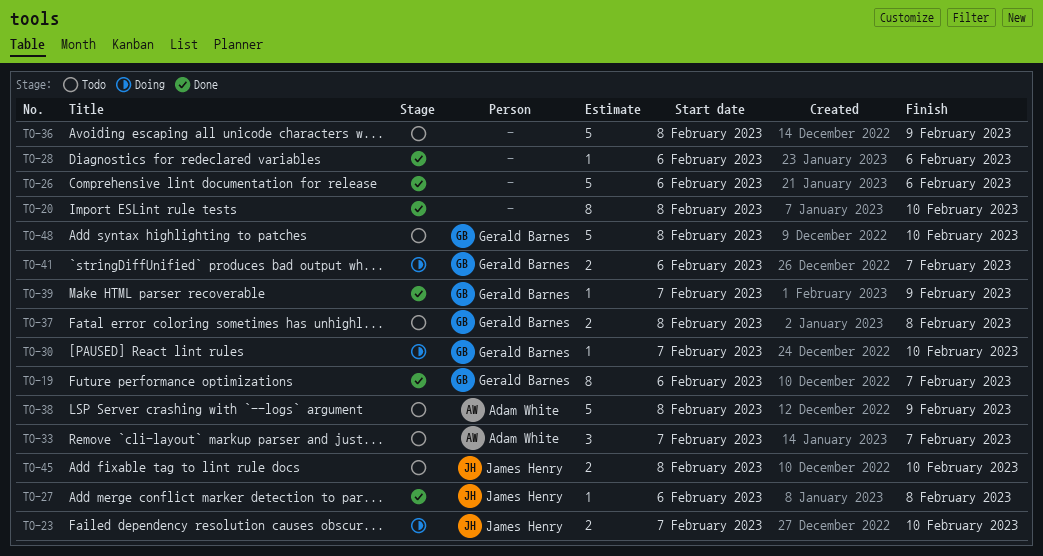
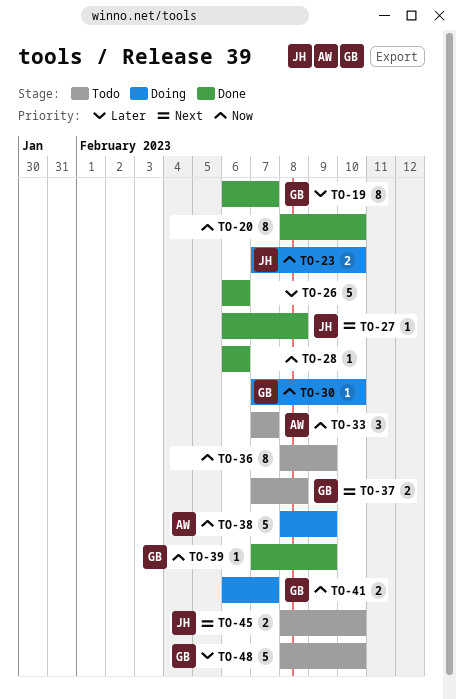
TO-36, estimate: 5 -> 8
TO-37, start: Feb 8 -> Feb 7
TO-38, status: Todo -> Doing

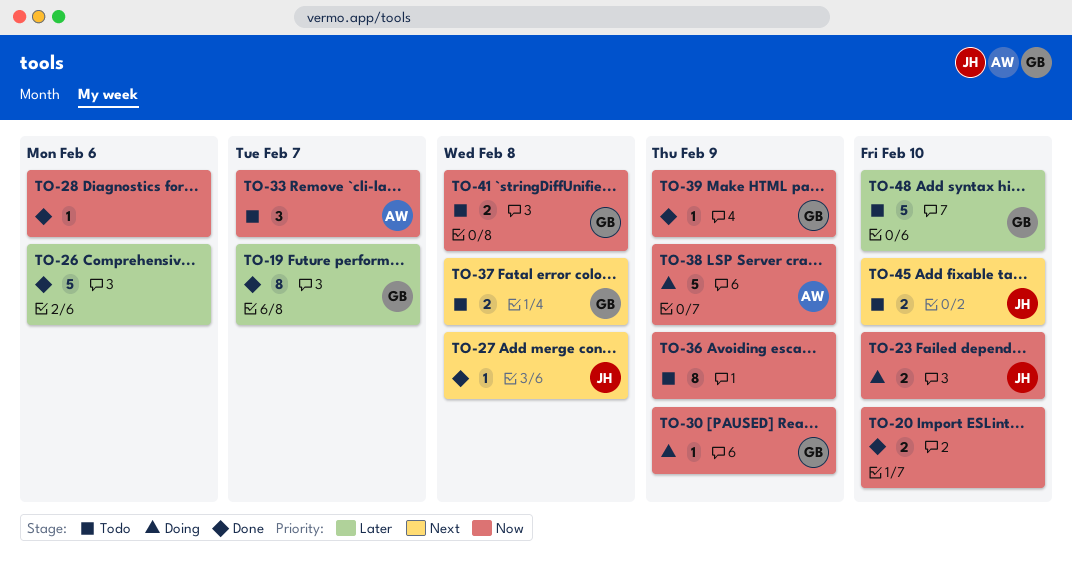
TO-20, estimate: 8 -> 2
TO-30, due: Feb 10 -> Feb 9
TO-41, status: Doing -> Todo
TO-41, due: Feb 7 -> Feb 8

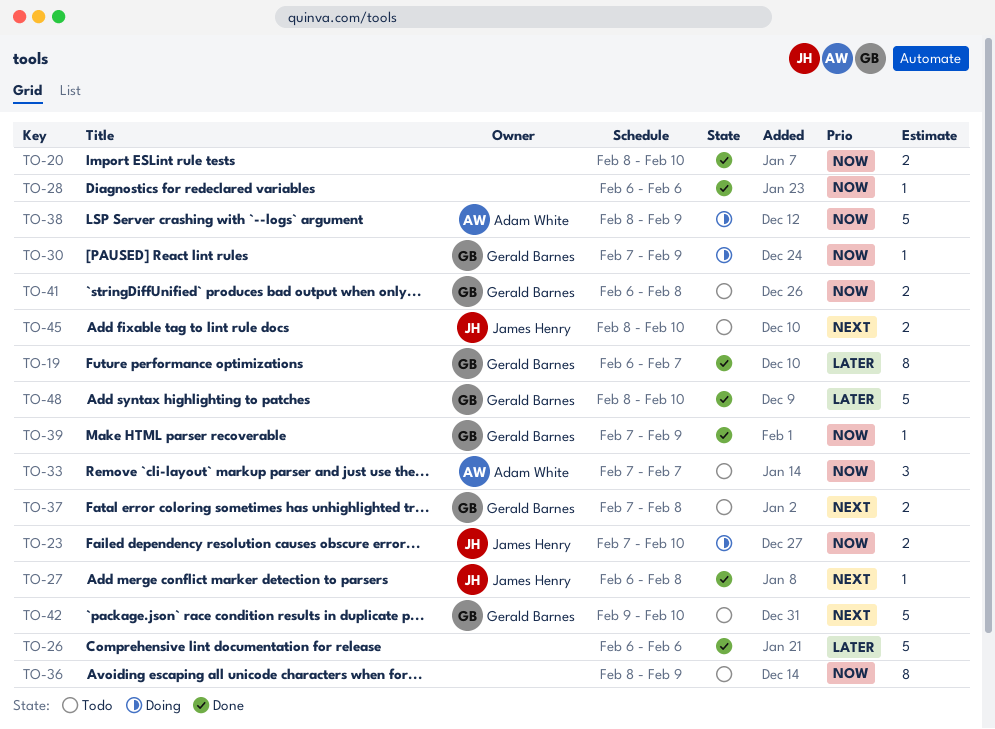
TO-42: none -> present
TO-48, status: Todo -> Done

